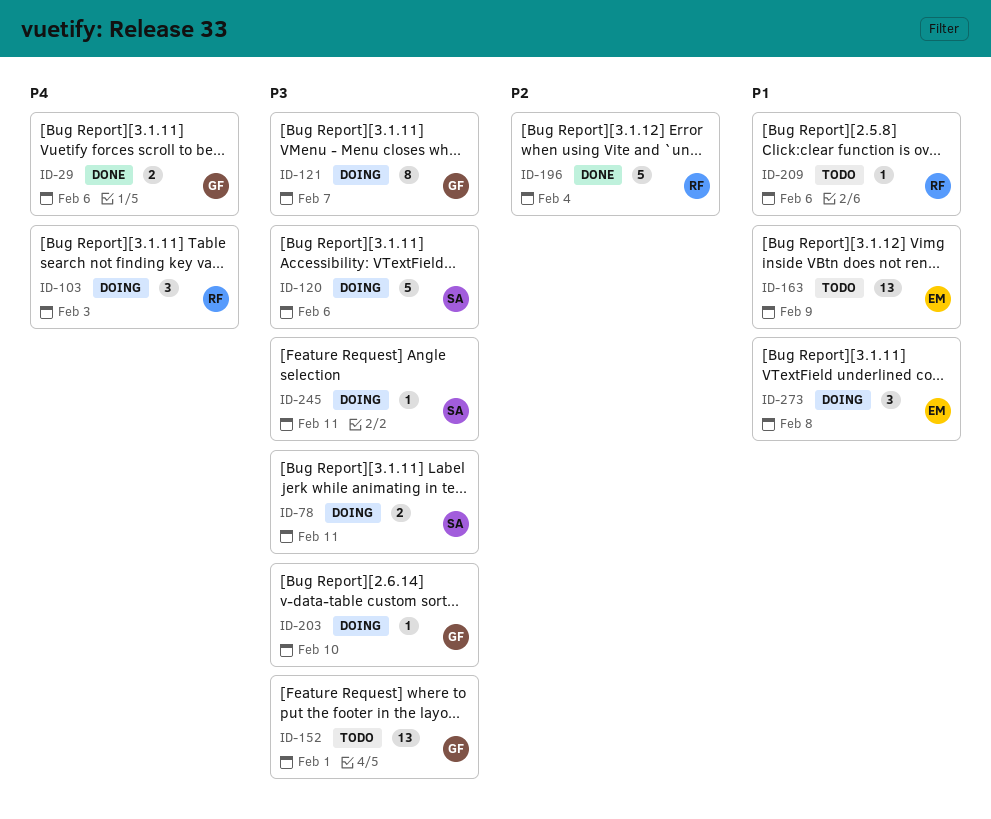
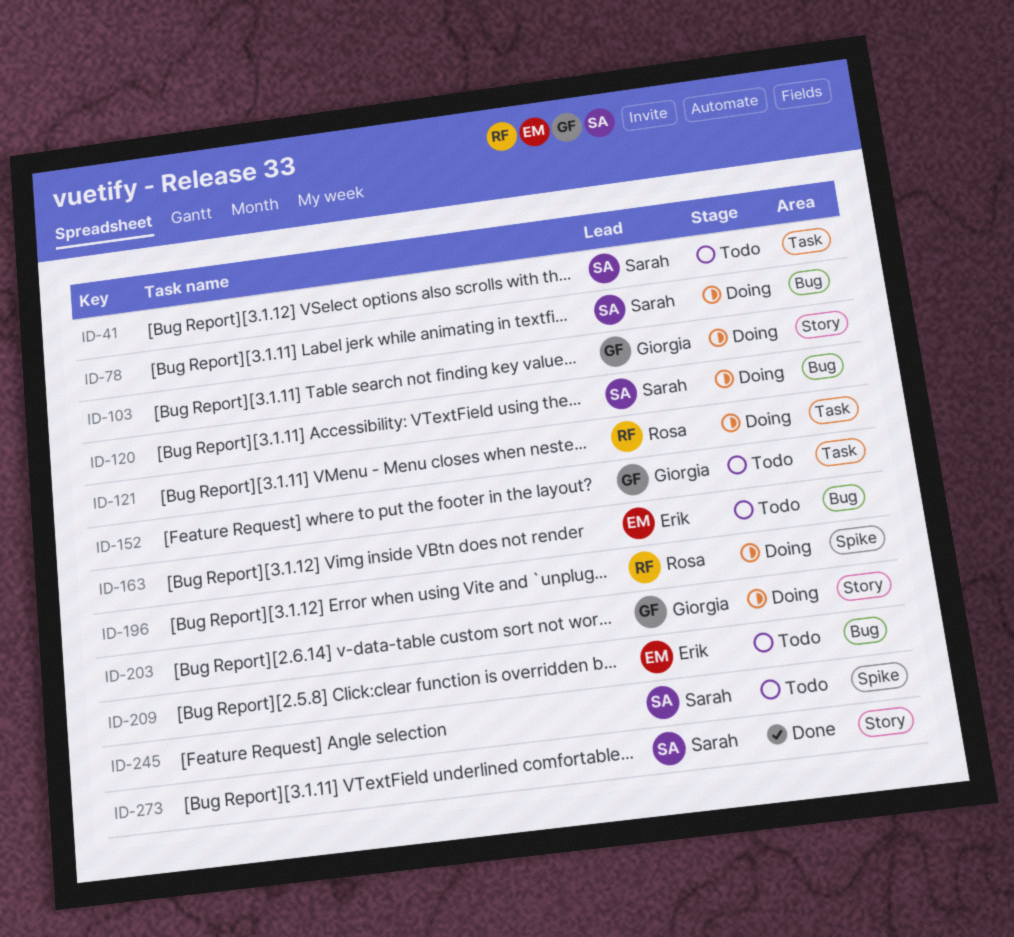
ID-29: present -> none
ID-41: none -> present
ID-103, owner: Rosa -> Giorgia
ID-121, owner: Giorgia -> Rosa
ID-196, status: Done -> Doing
ID-209, owner: Rosa -> Erik
ID-245, status: Doing -> Todo
ID-273, status: Doing -> Done
ID-273, owner: Erik -> Sarah

